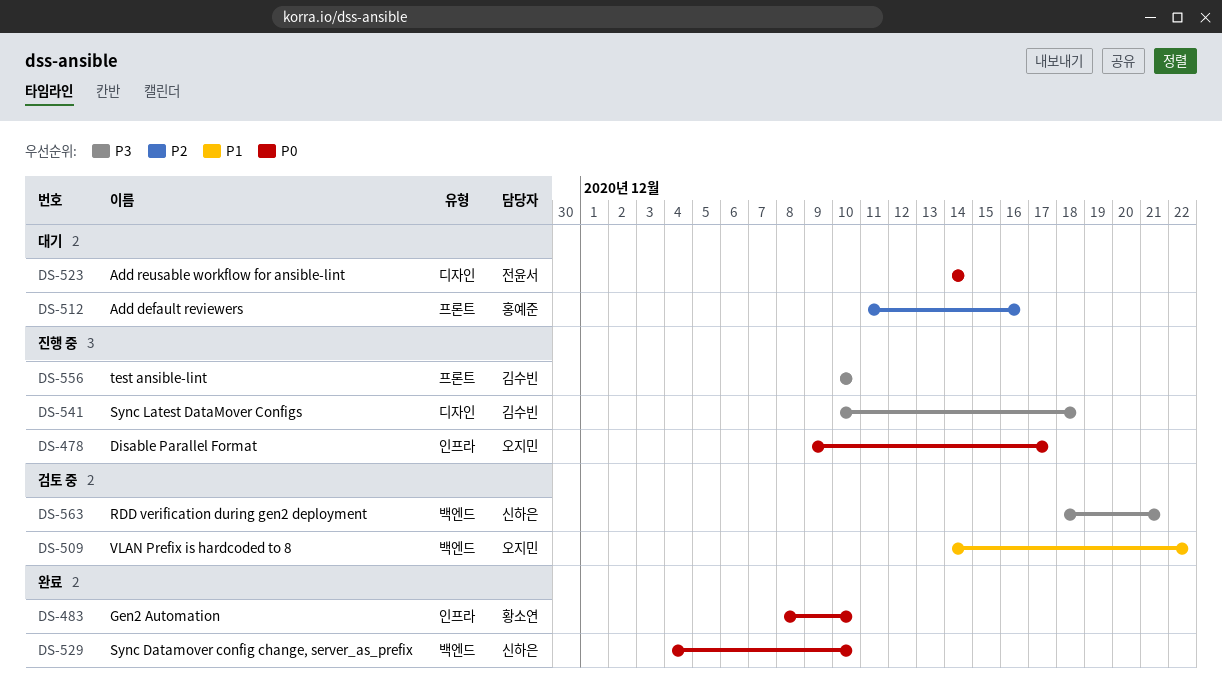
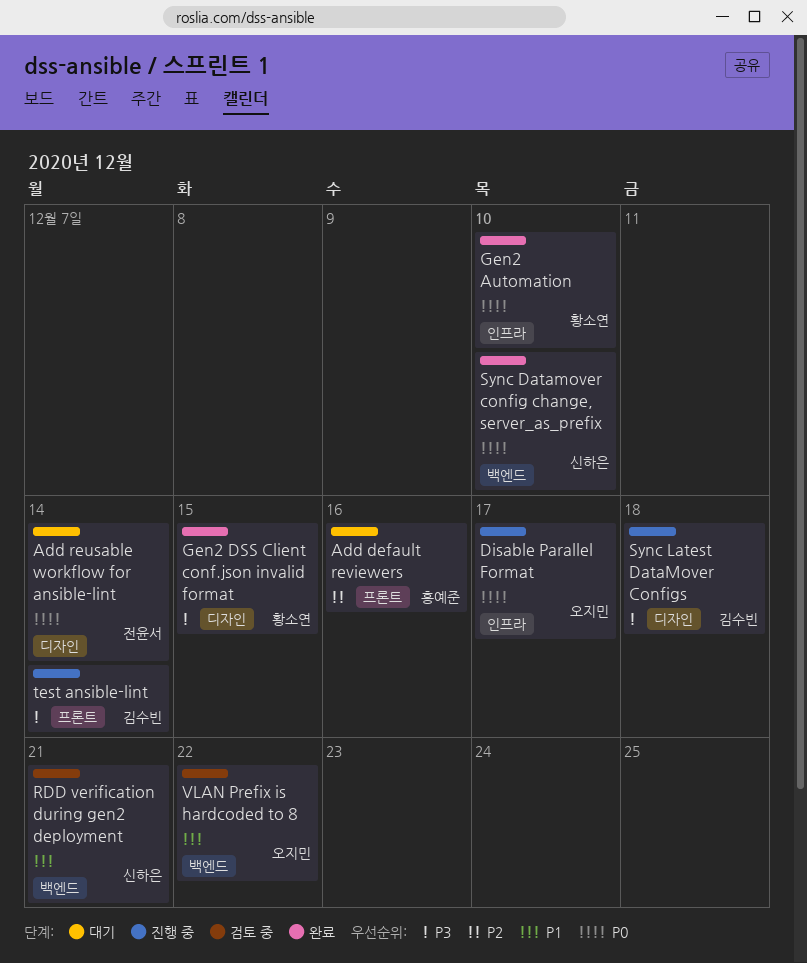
Gen2 DSS Client conf.json invalid format: none -> present
RDD verification during gen2 deployment, priority: P3 -> P1
test ansible-lint, due: Dec 10 -> Dec 14

